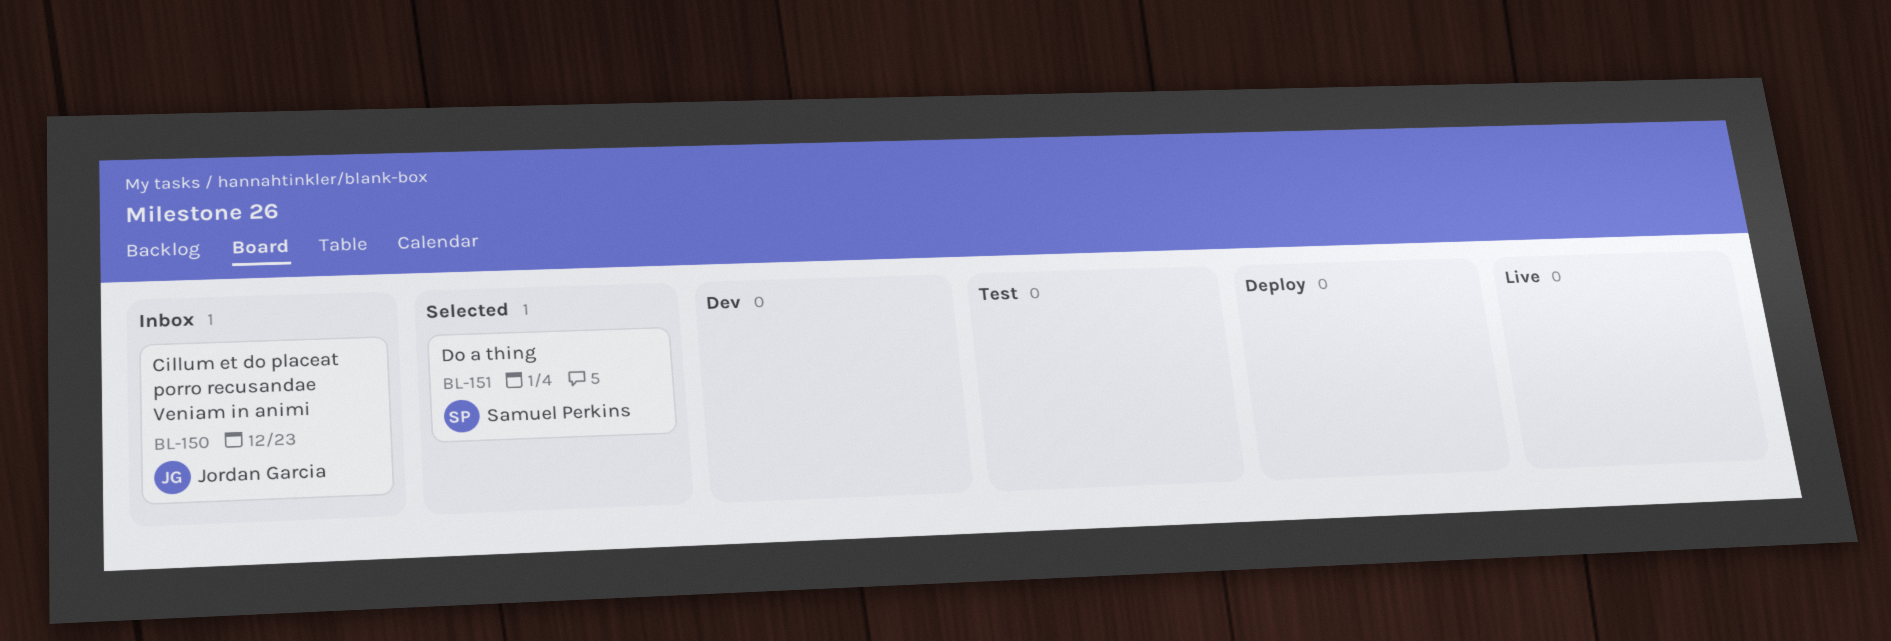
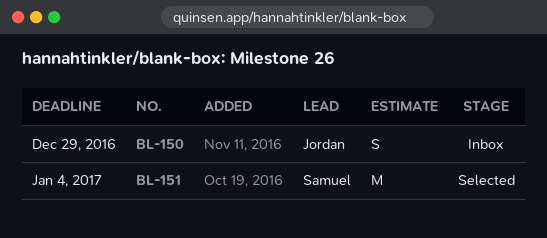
BL-150, due: Dec 23 -> Dec 29

